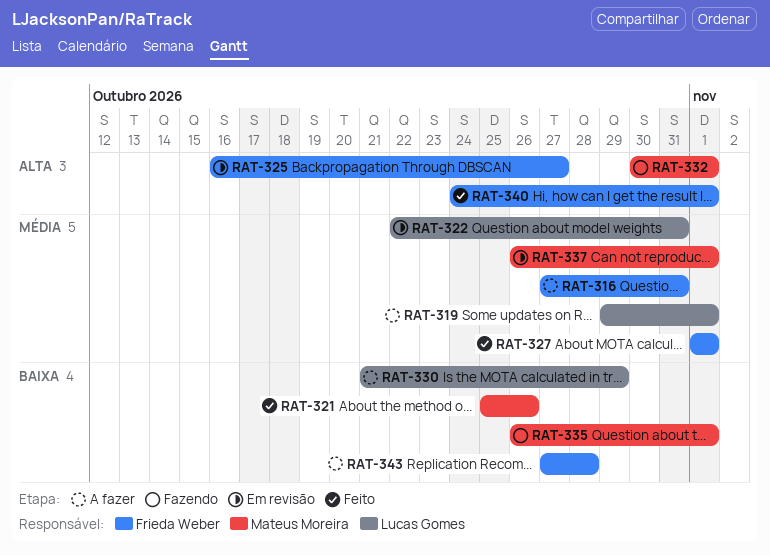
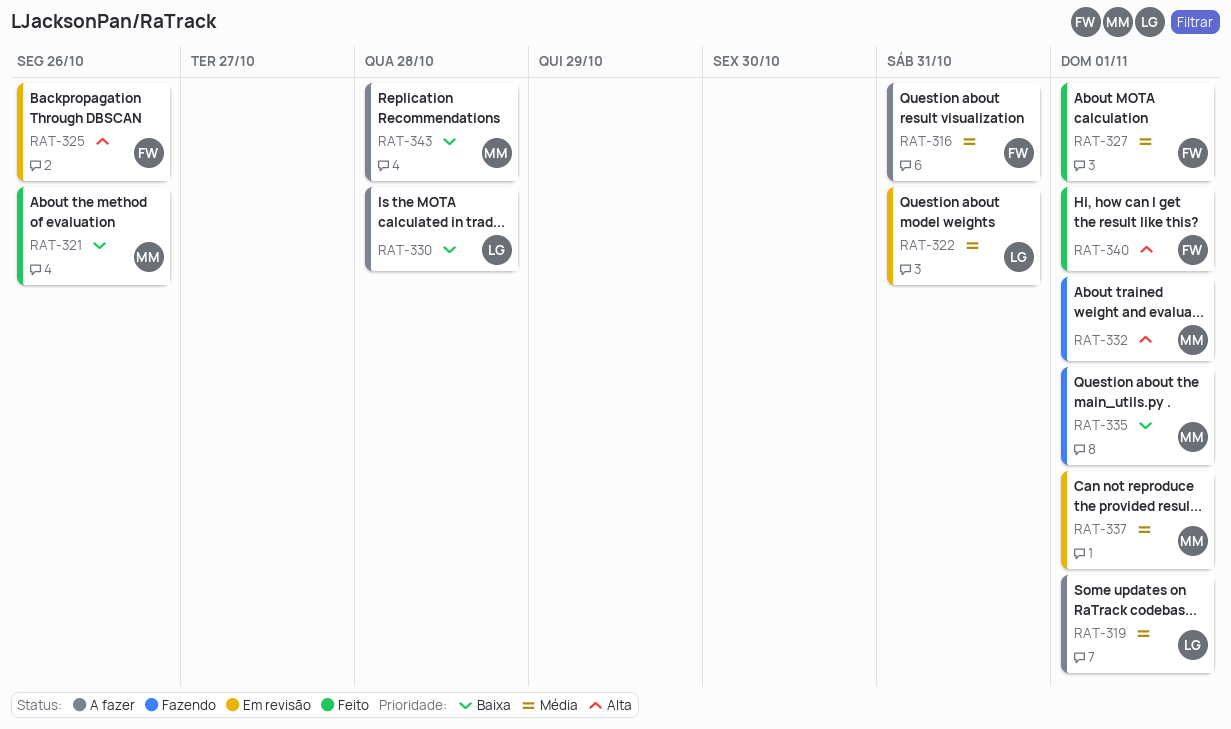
RAT-325, due: Oct 27 -> Oct 26
RAT-330, due: Oct 29 -> Oct 28
RAT-343, owner: Frieda Weber -> Mateus Moreira

